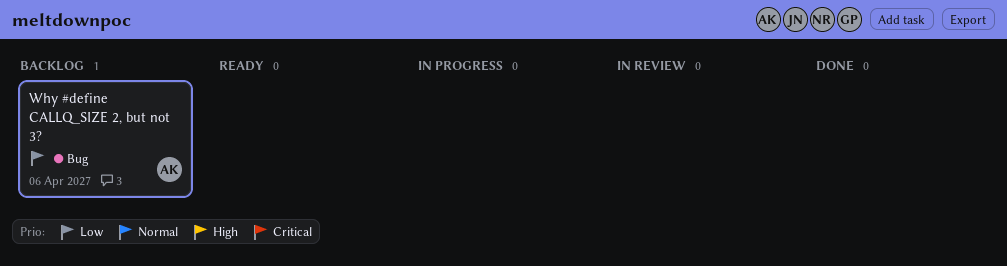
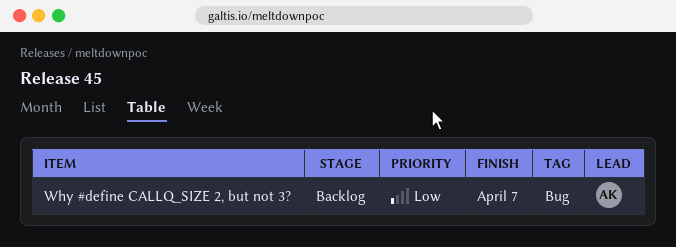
Why #define CALLQ_SIZE 2, but not 3?, due: Apr 6 -> Apr 7

